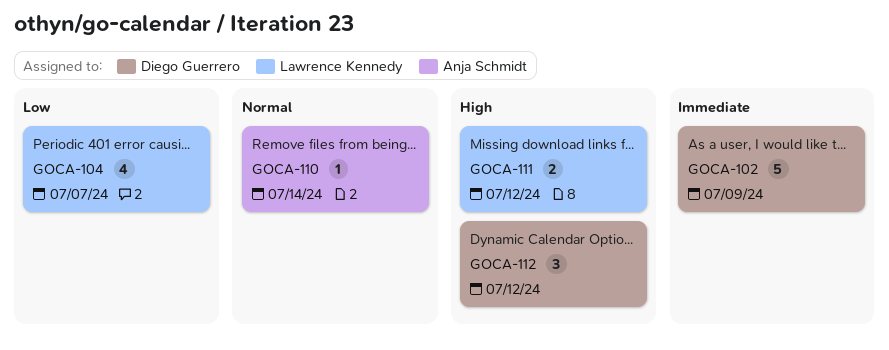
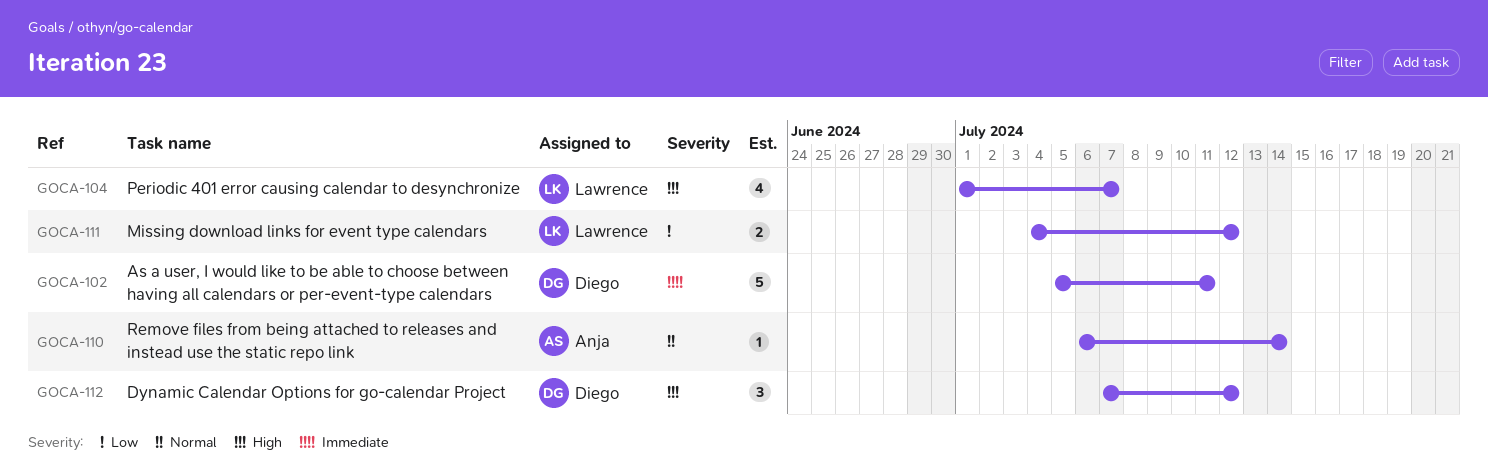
GOCA-102, due: Jul 9 -> Jul 11
GOCA-104, priority: Low -> High
GOCA-111, priority: High -> Low

